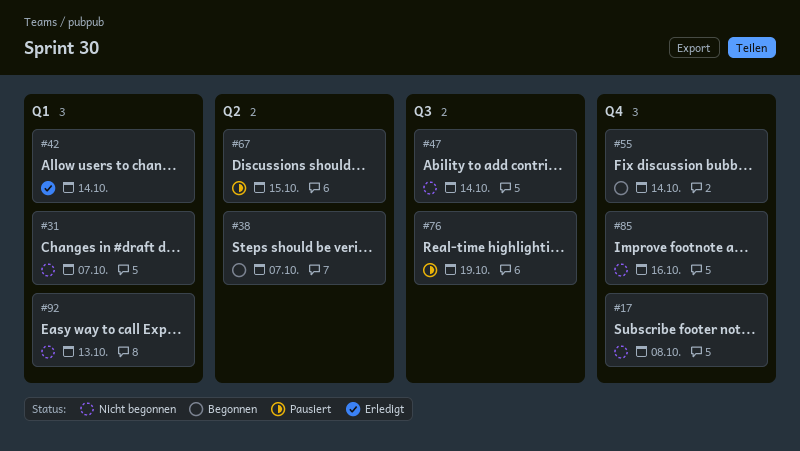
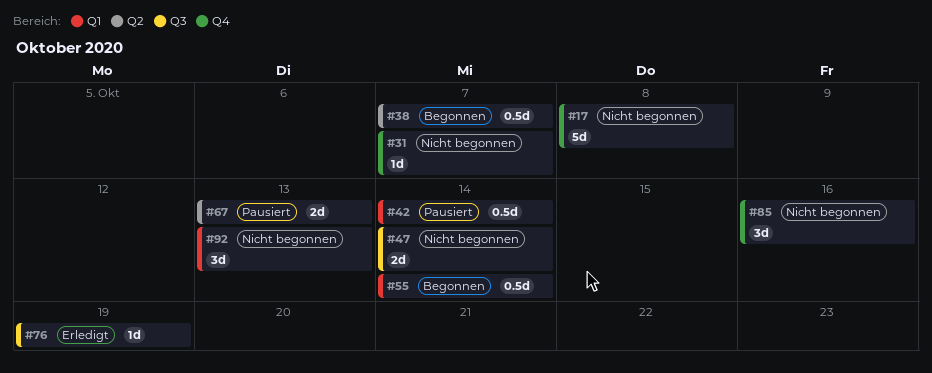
#31, label: Q1 -> Q4
#42, status: Erledigt -> Pausiert
#55, label: Q4 -> Q1
#67, due: Oct 15 -> Oct 13
#76, status: Pausiert -> Erledigt

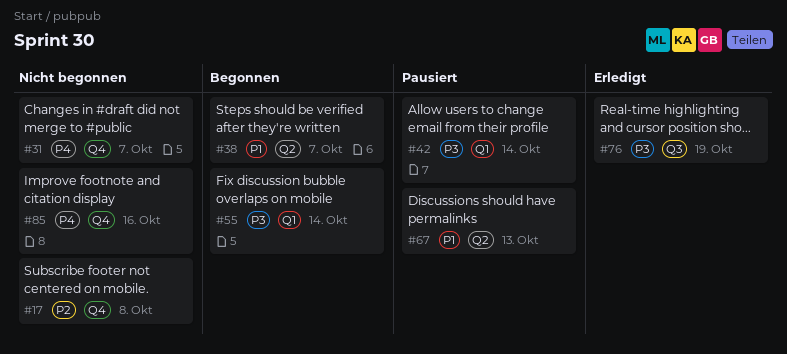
#47: present -> none
#92: present -> none

